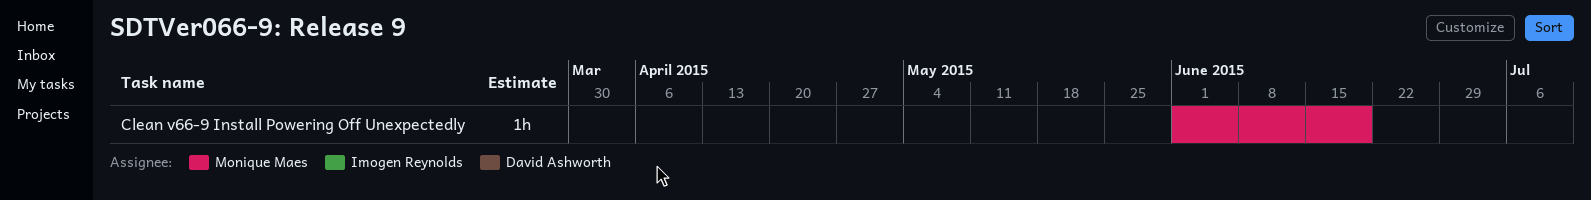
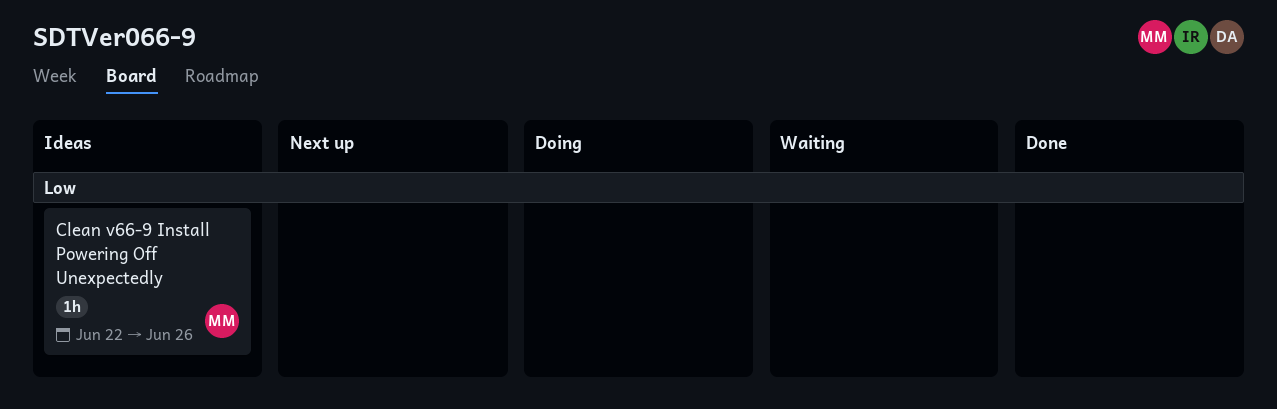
Clean v66-9 Install Powering Off Unexpectedly, start: Jun 1 -> Jun 22
Clean v66-9 Install Powering Off Unexpectedly, due: Jun 19 -> Jun 26

